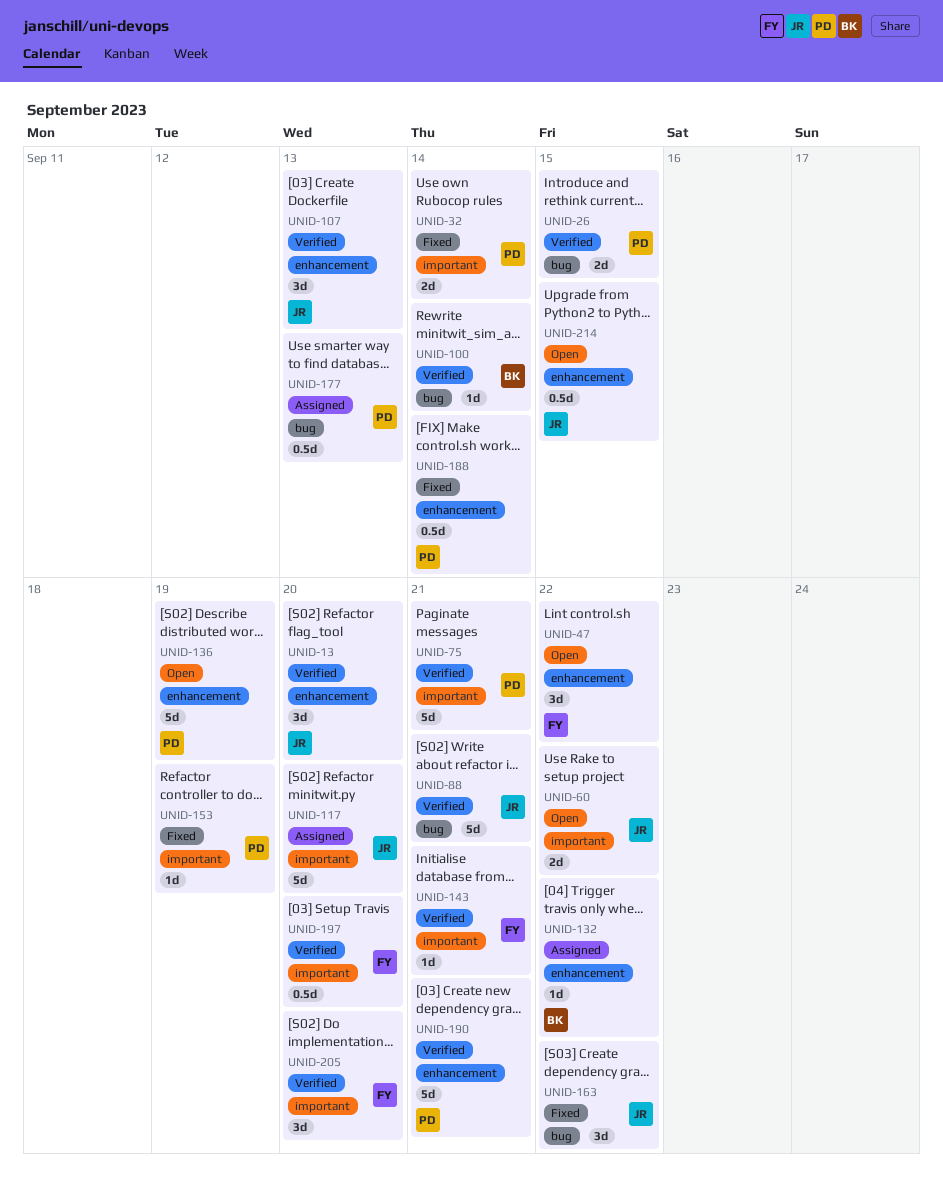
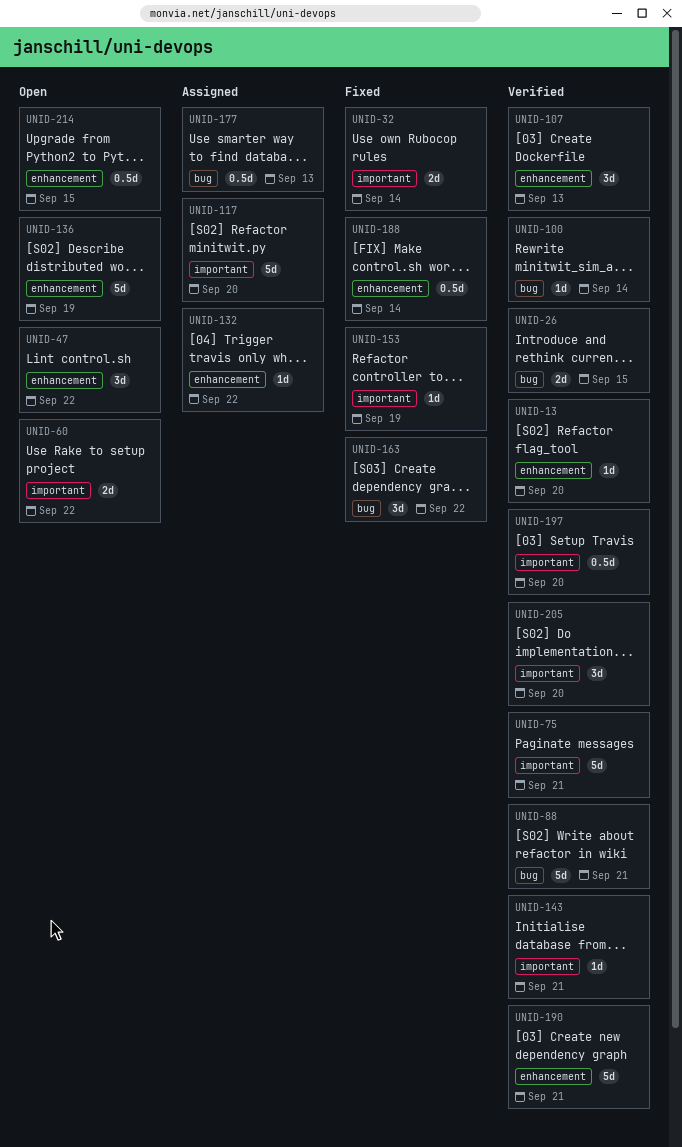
UNID-13, estimate: 3d -> 1d

